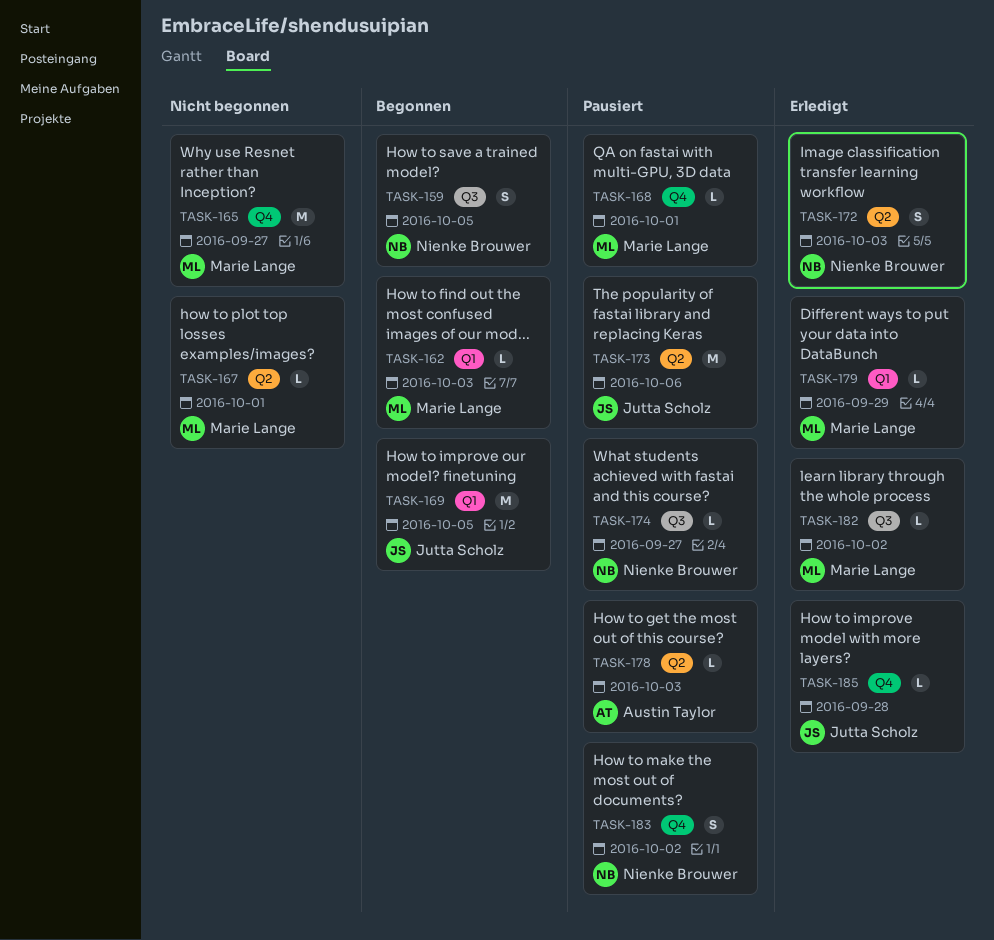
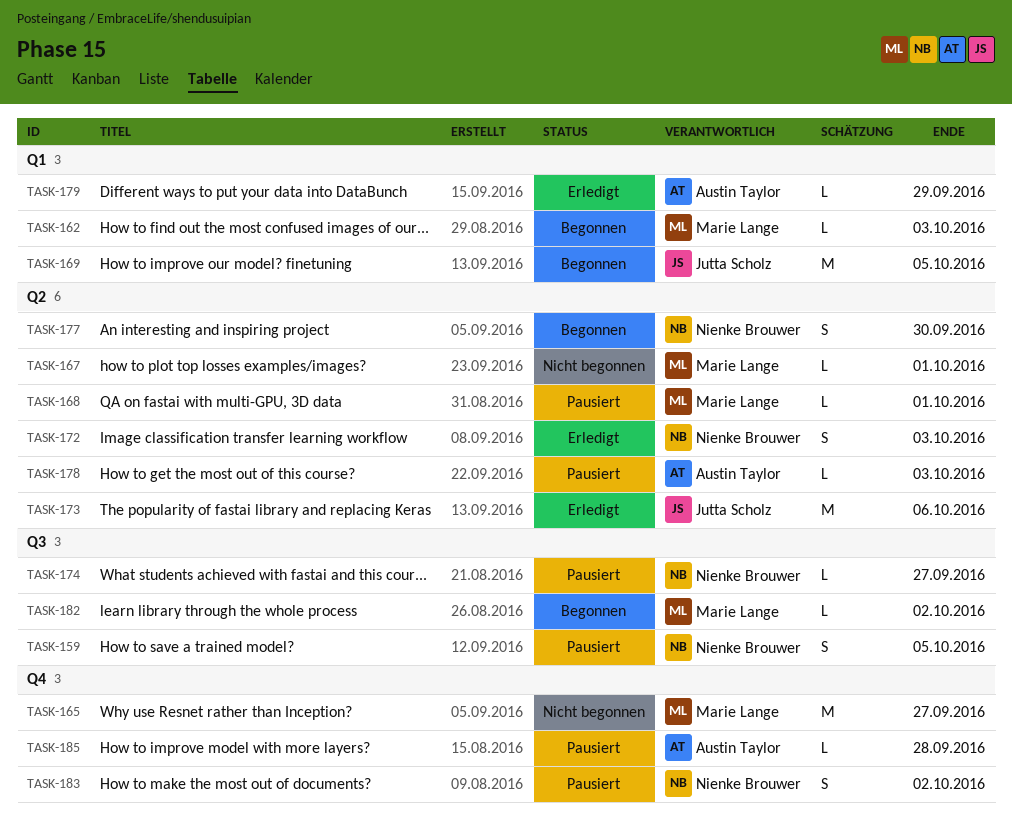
TASK-159, status: Begonnen -> Pausiert
TASK-168, label: Q4 -> Q2
TASK-173, status: Pausiert -> Erledigt
TASK-177: none -> present
TASK-179, owner: Marie Lange -> Austin Taylor
TASK-182, status: Erledigt -> Begonnen
TASK-185, status: Erledigt -> Pausiert
TASK-185, owner: Jutta Scholz -> Austin Taylor

